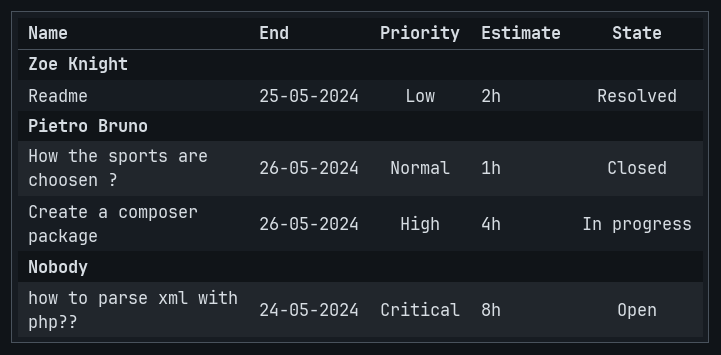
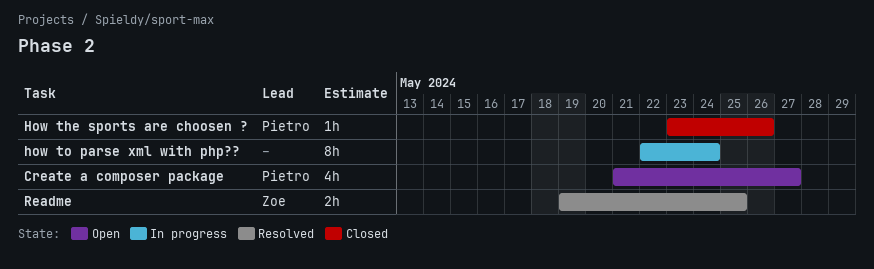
Create a composer package, status: In progress -> Open
Create a composer package, due: May 26 -> May 27
how to parse xml with php??, status: Open -> In progress

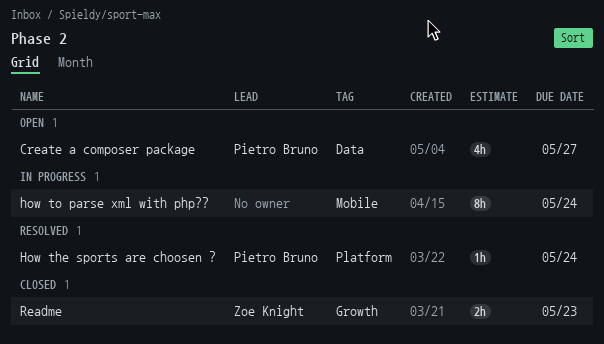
How the sports are choosen ?, status: Closed -> Resolved
How the sports are choosen ?, due: May 26 -> May 24
Readme, status: Resolved -> Closed
Readme, due: May 25 -> May 23

